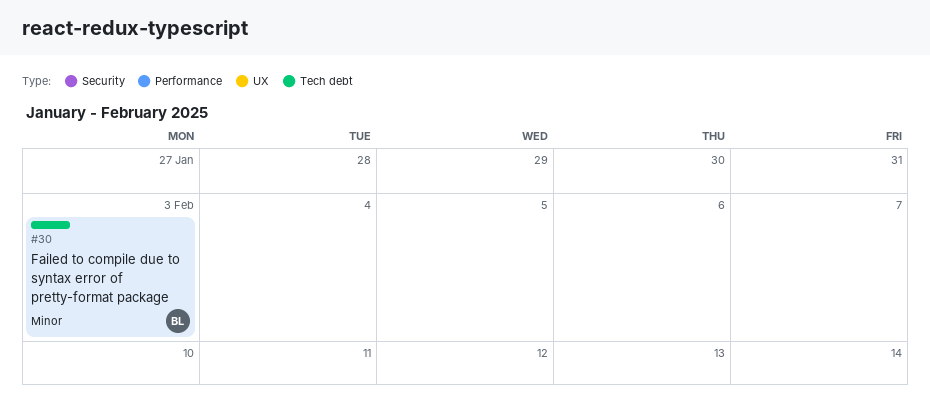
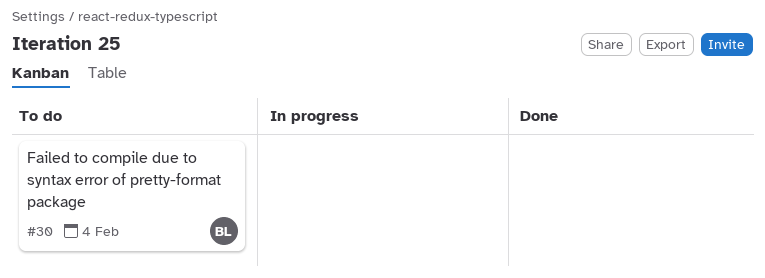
#30, due: Feb 3 -> Feb 4

